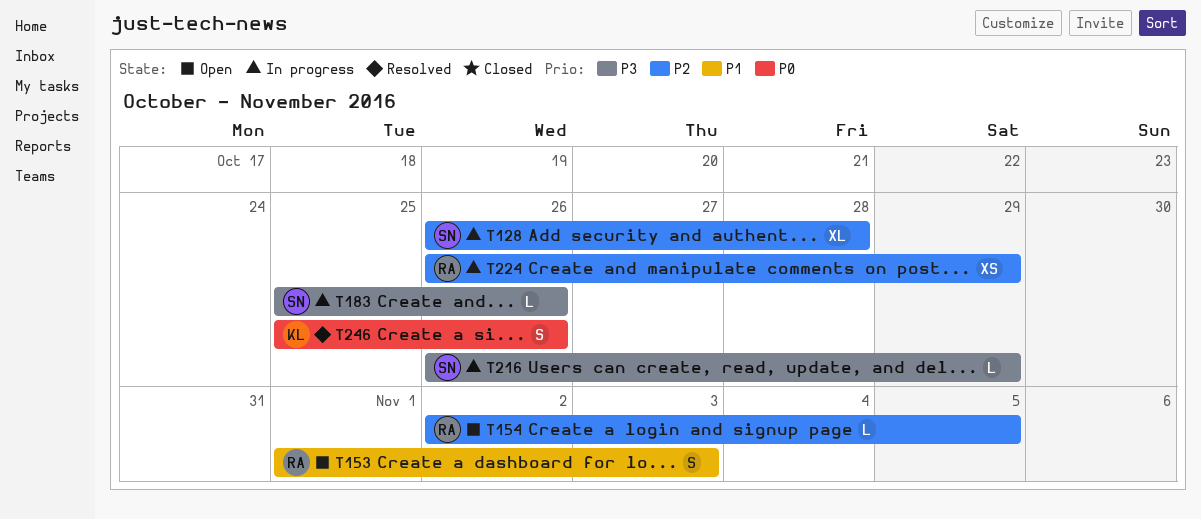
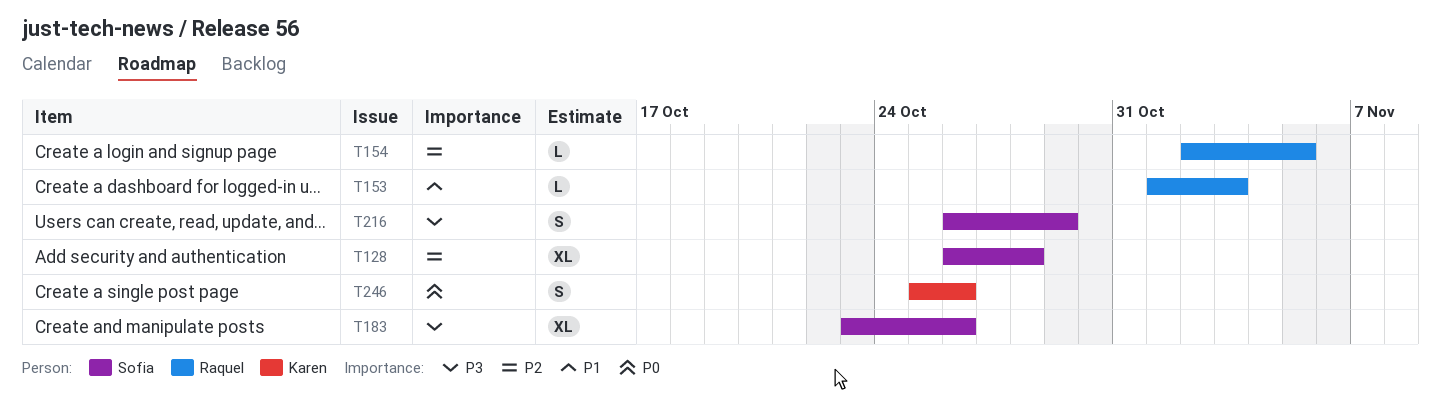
T153, estimate: S -> L
T183, estimate: L -> XL
T183, start: Oct 25 -> Oct 23
T216, estimate: L -> S
T224: present -> none

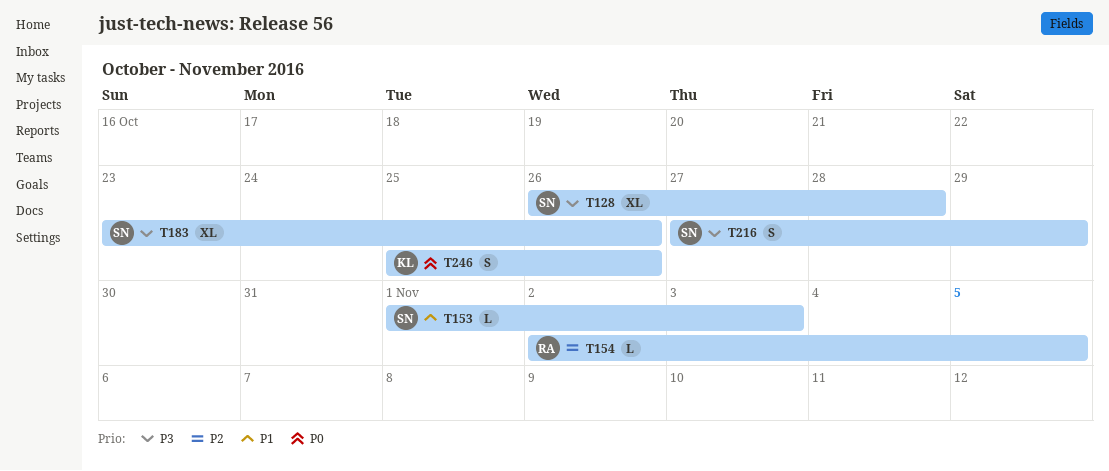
T128, priority: P2 -> P3
T153, owner: Raquel -> Sofia
T216, start: Oct 26 -> Oct 27

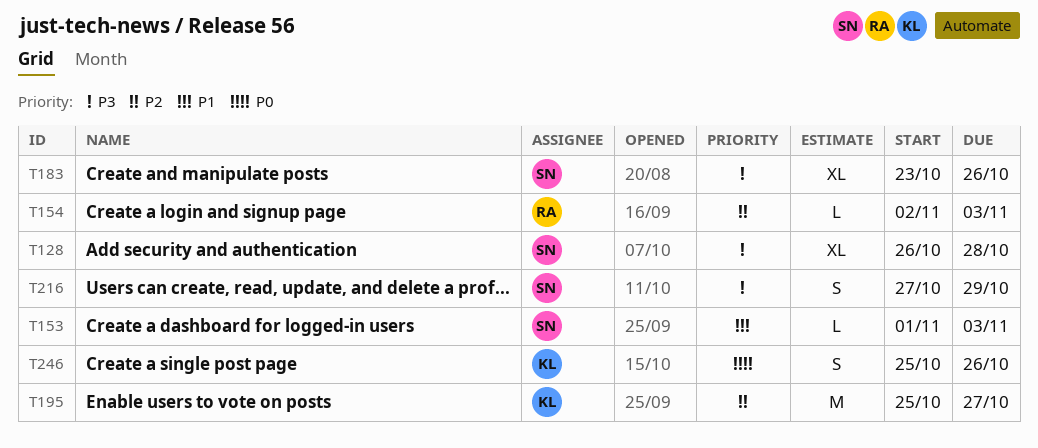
T154, due: Nov 5 -> Nov 3
T195: none -> present

